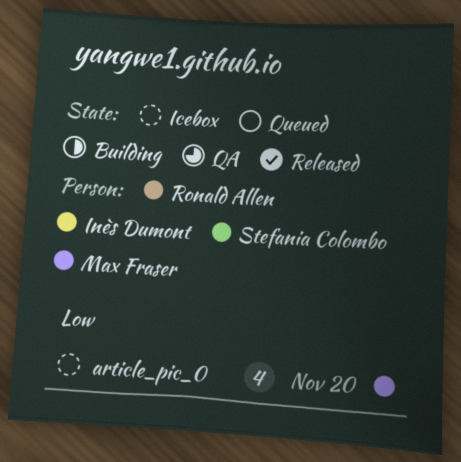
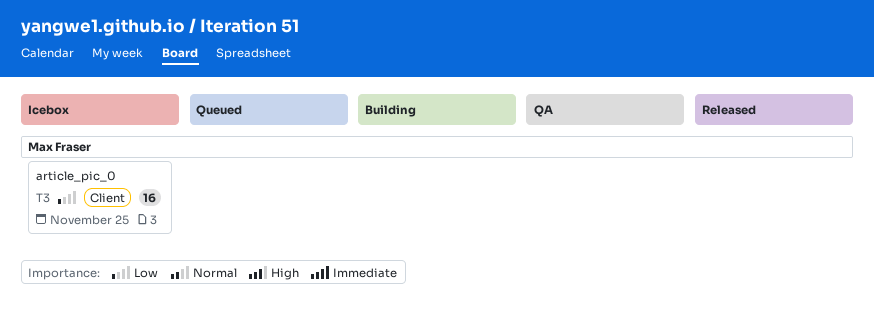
article_pic_0, estimate: 4 -> 16
article_pic_0, due: Nov 20 -> Nov 25

